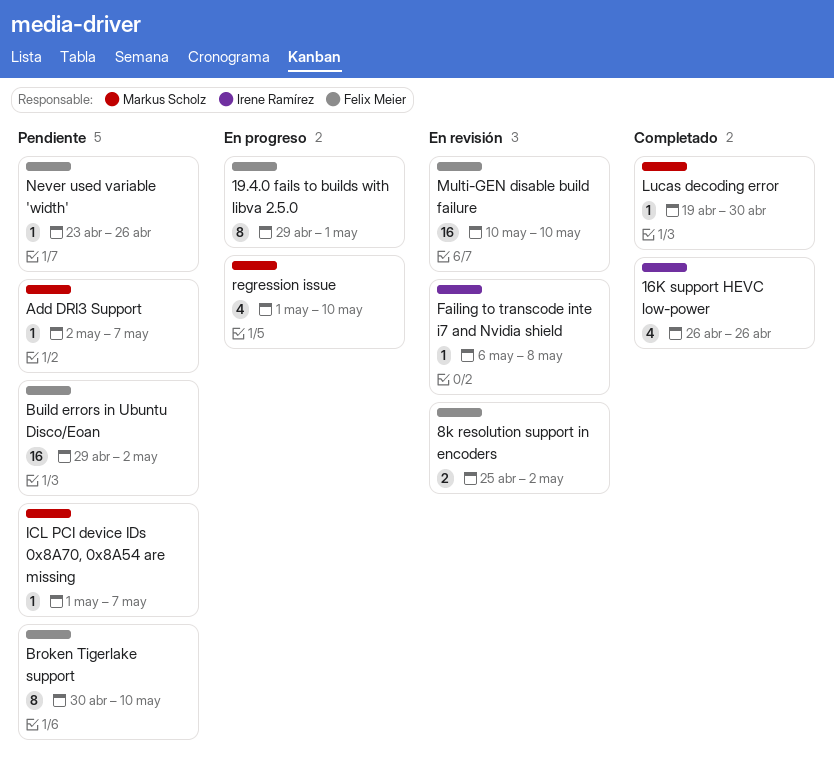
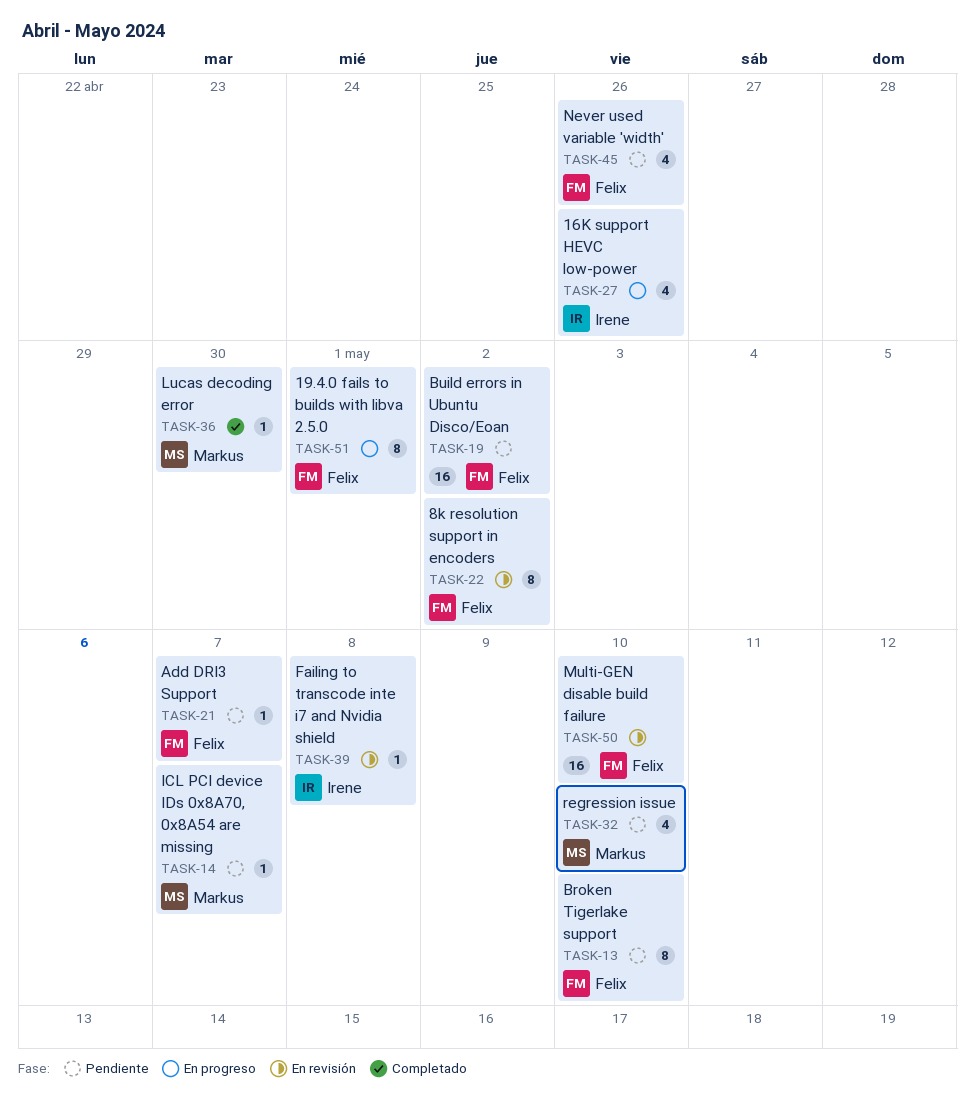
16K support HEVC low-power, status: Completado -> En progreso
8k resolution support in encoders, estimate: 2 -> 8
Add DRI3 Support, owner: Markus Scholz -> Felix Meier
Never used variable 'width', estimate: 1 -> 4
regression issue, status: En progreso -> Pendiente

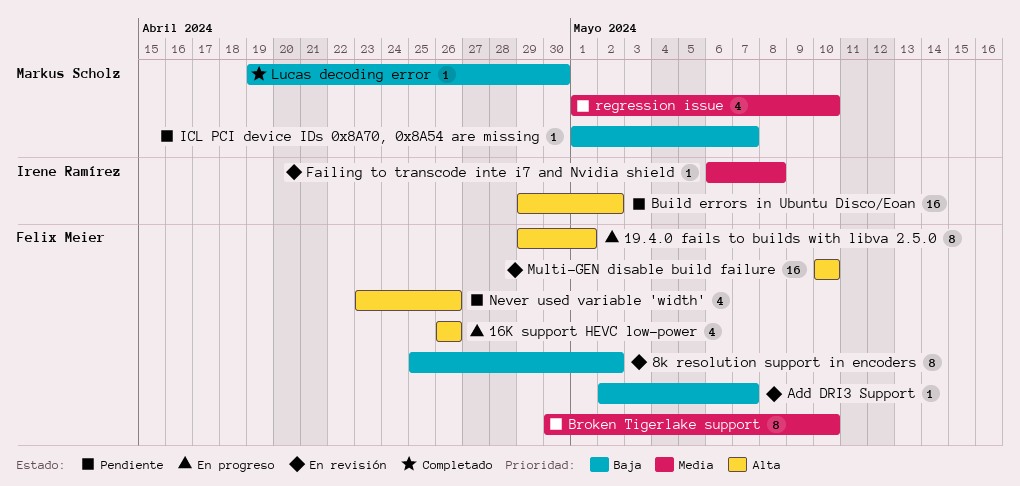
16K support HEVC low-power, owner: Irene Ramírez -> Felix Meier
Add DRI3 Support, status: Pendiente -> En revisión
Build errors in Ubuntu Disco/Eoan, owner: Felix Meier -> Irene Ramírez

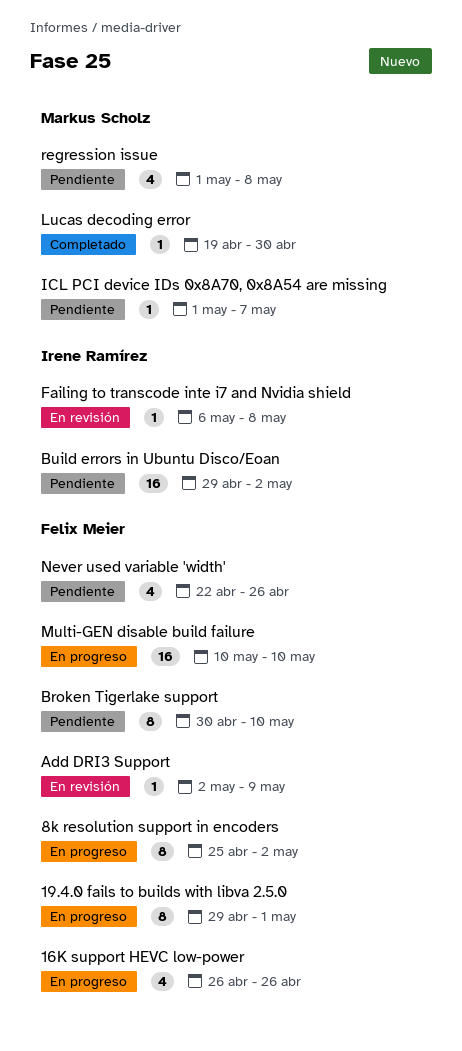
8k resolution support in encoders, status: En revisión -> En progreso
Add DRI3 Support, due: May 7 -> May 9
Multi-GEN disable build failure, status: En revisión -> En progreso
Never used variable 'width', start: Apr 23 -> Apr 22
regression issue, due: May 10 -> May 8

